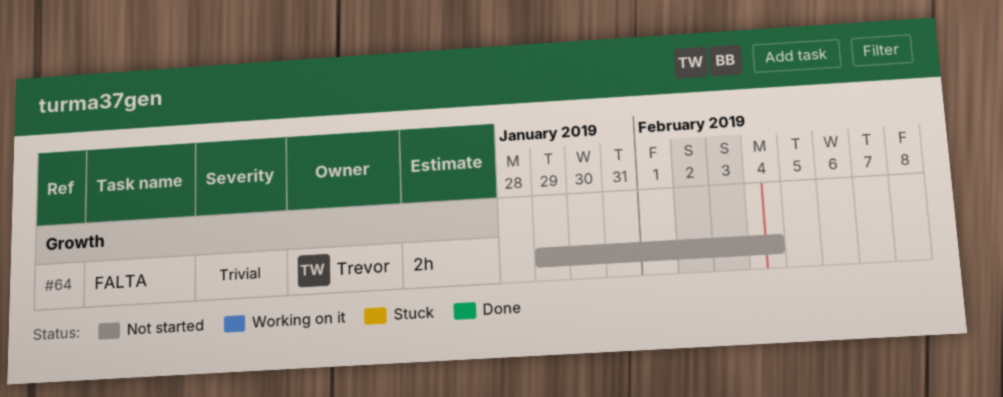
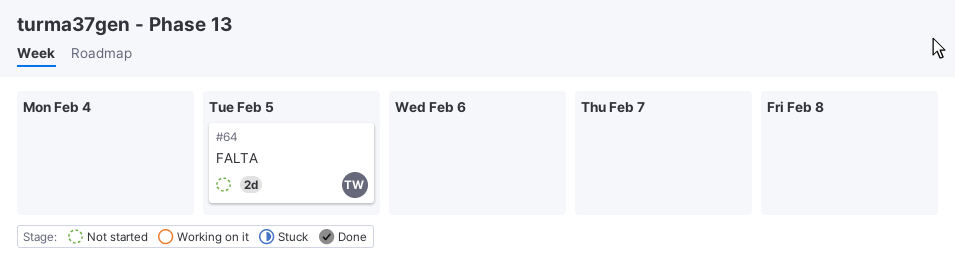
#64, estimate: 2h -> 2d
#64, due: Feb 4 -> Feb 5

